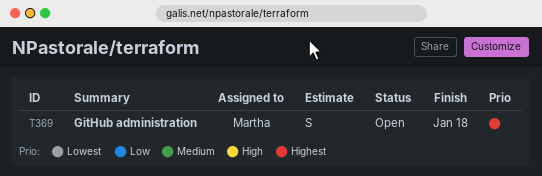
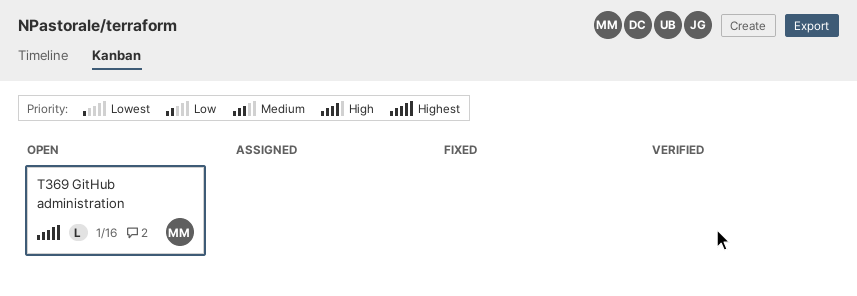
T369, estimate: S -> L
T369, due: Jan 18 -> Jan 16

